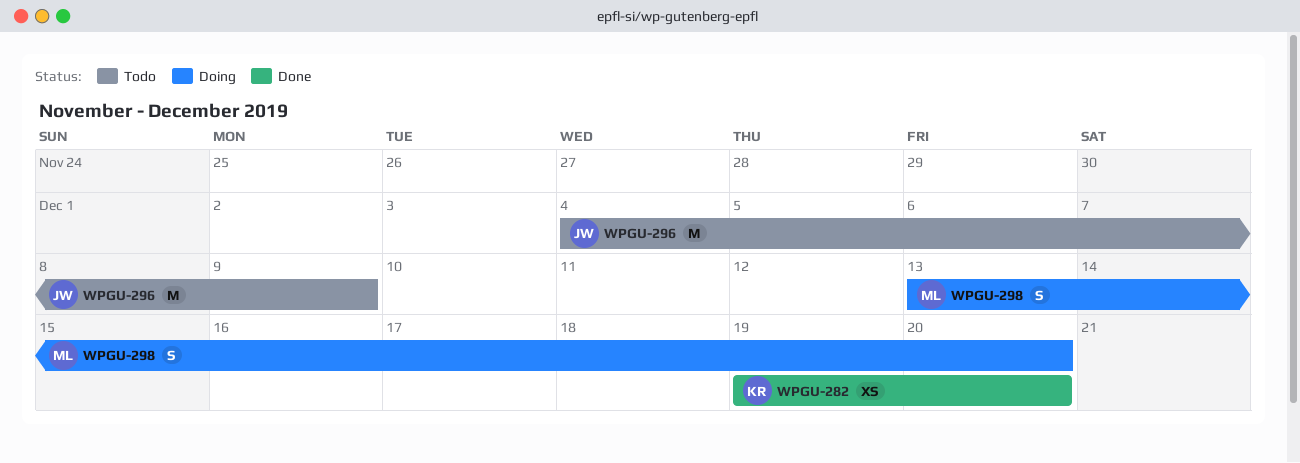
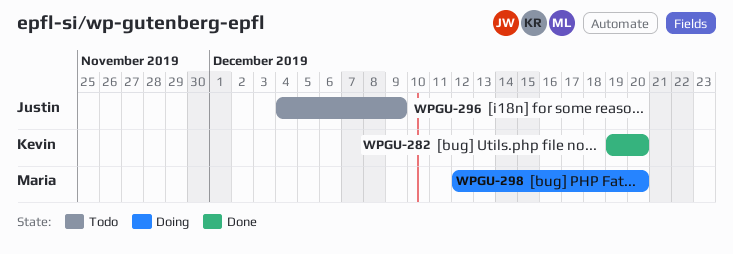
WPGU-298, start: Dec 13 -> Dec 12

